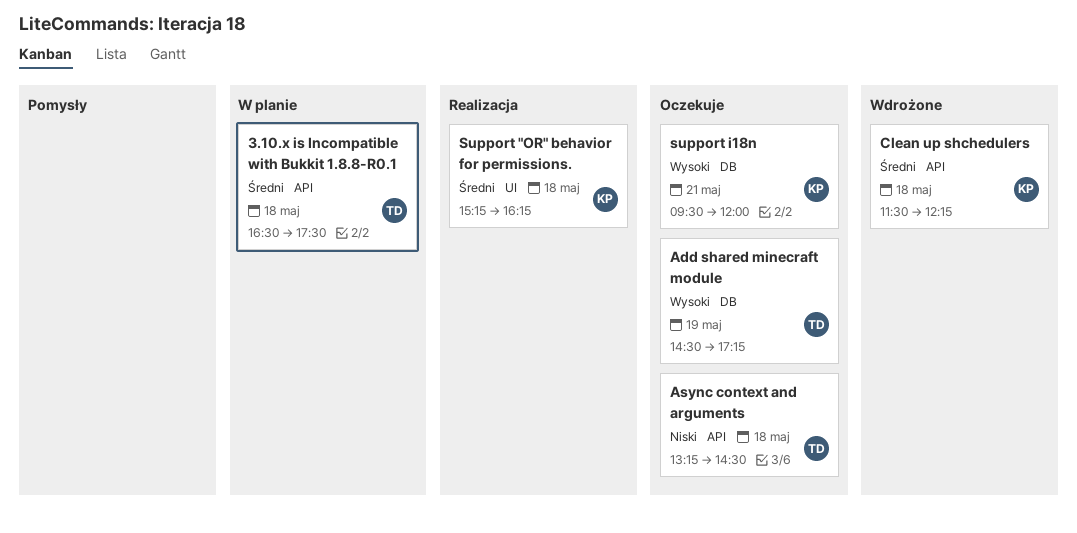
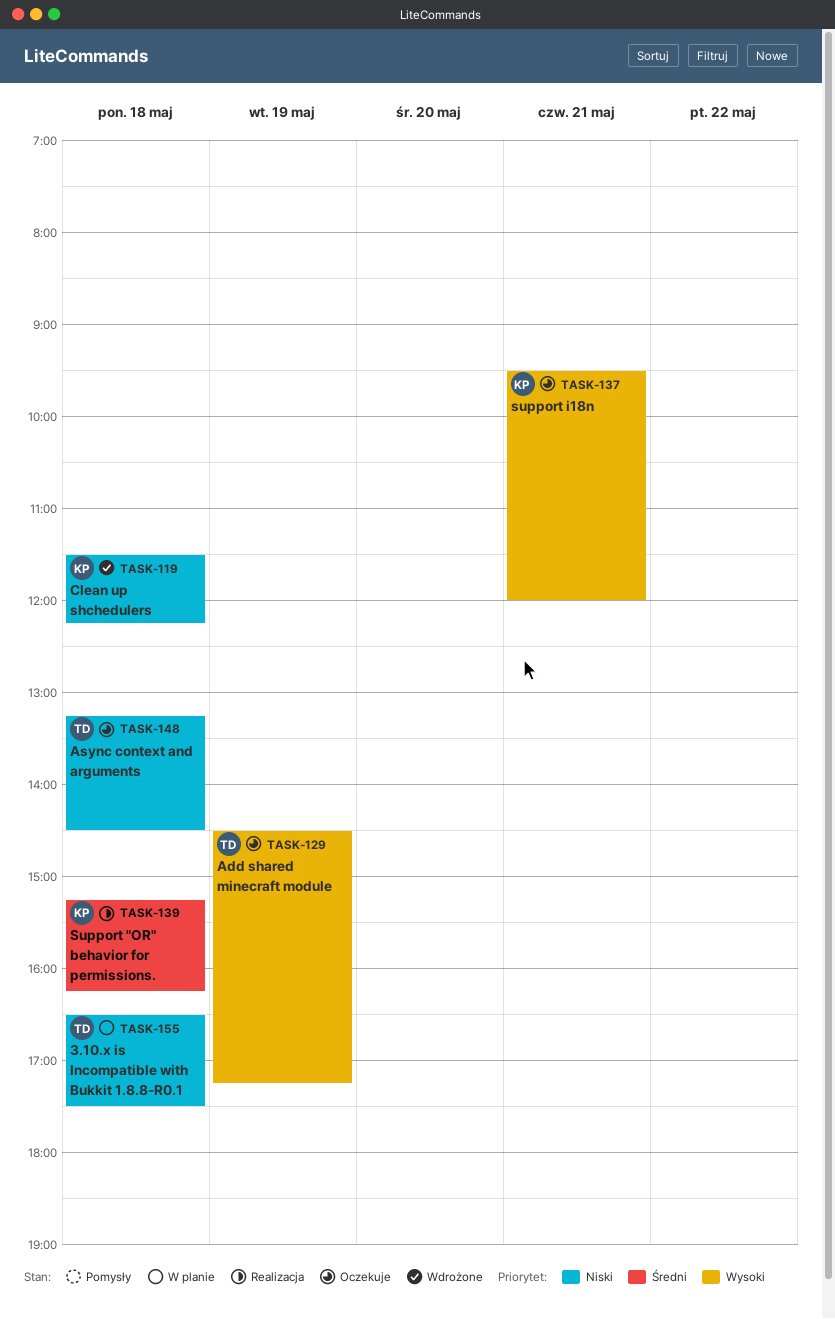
3.10.x is Incompatible with Bukkit 1.8.8-R0.1, priority: Średni -> Niski
Clean up shchedulers, priority: Średni -> Niski

